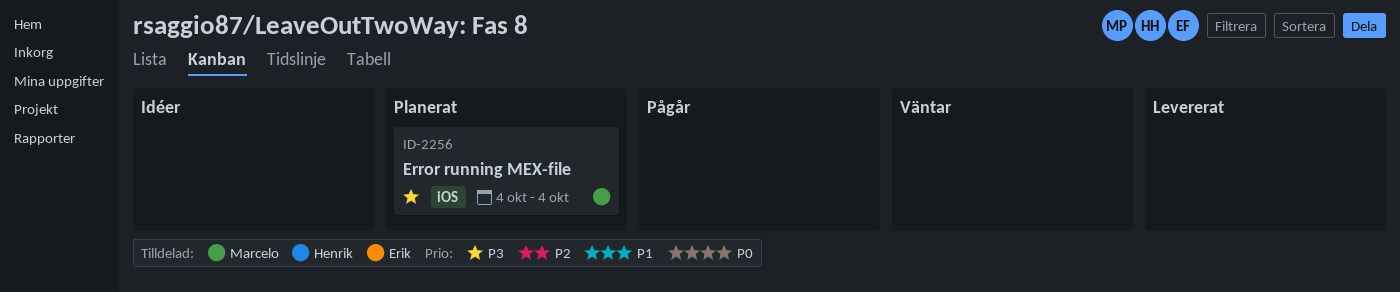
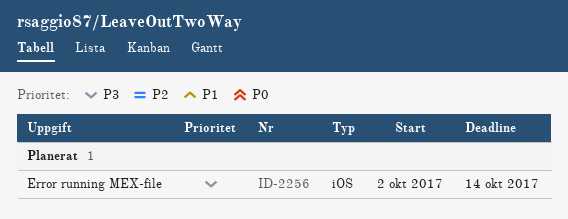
ID-2256, start: Oct 4 -> Oct 2
ID-2256, due: Oct 4 -> Oct 14

